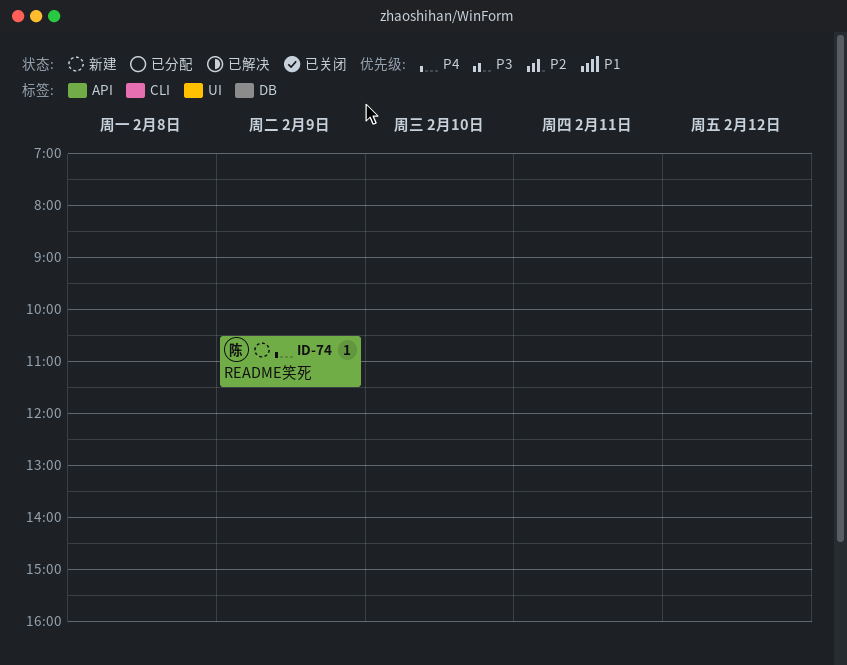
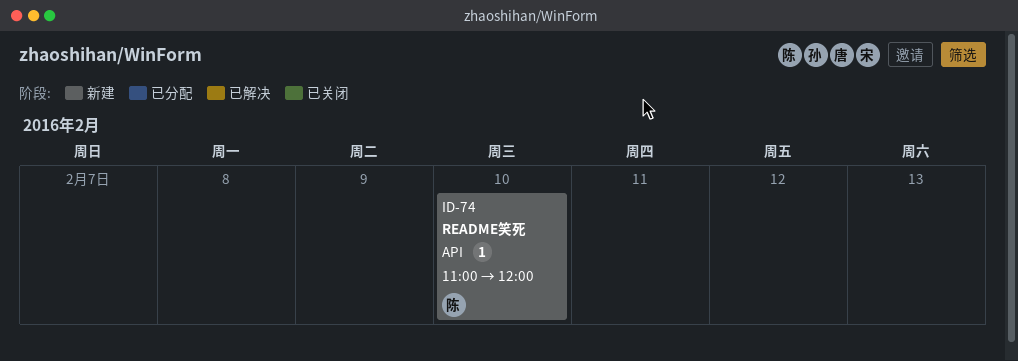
ID-74, day: Feb 9 -> Feb 10
ID-74, begins: 10:30 -> 11:00
ID-74, ends: 11:30 -> 12:00

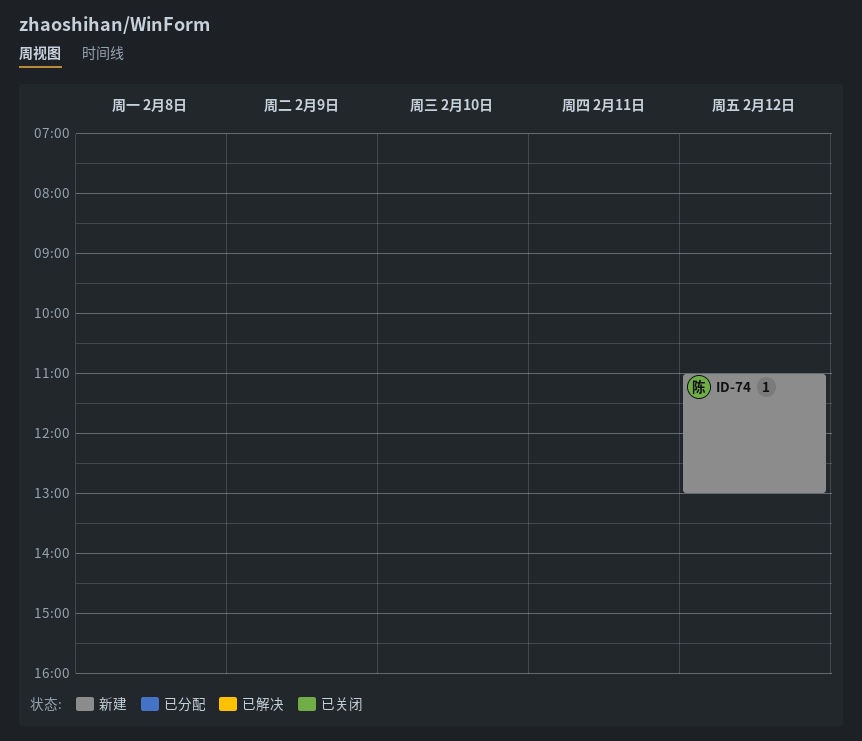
ID-74, day: Feb 10 -> Feb 12
ID-74, ends: 12:00 -> 13:00

